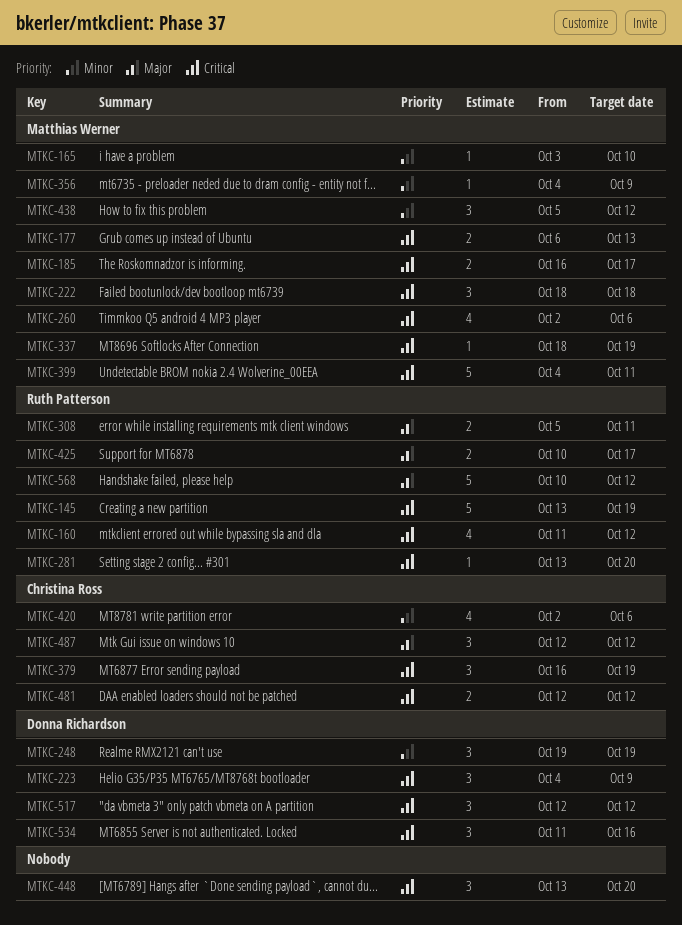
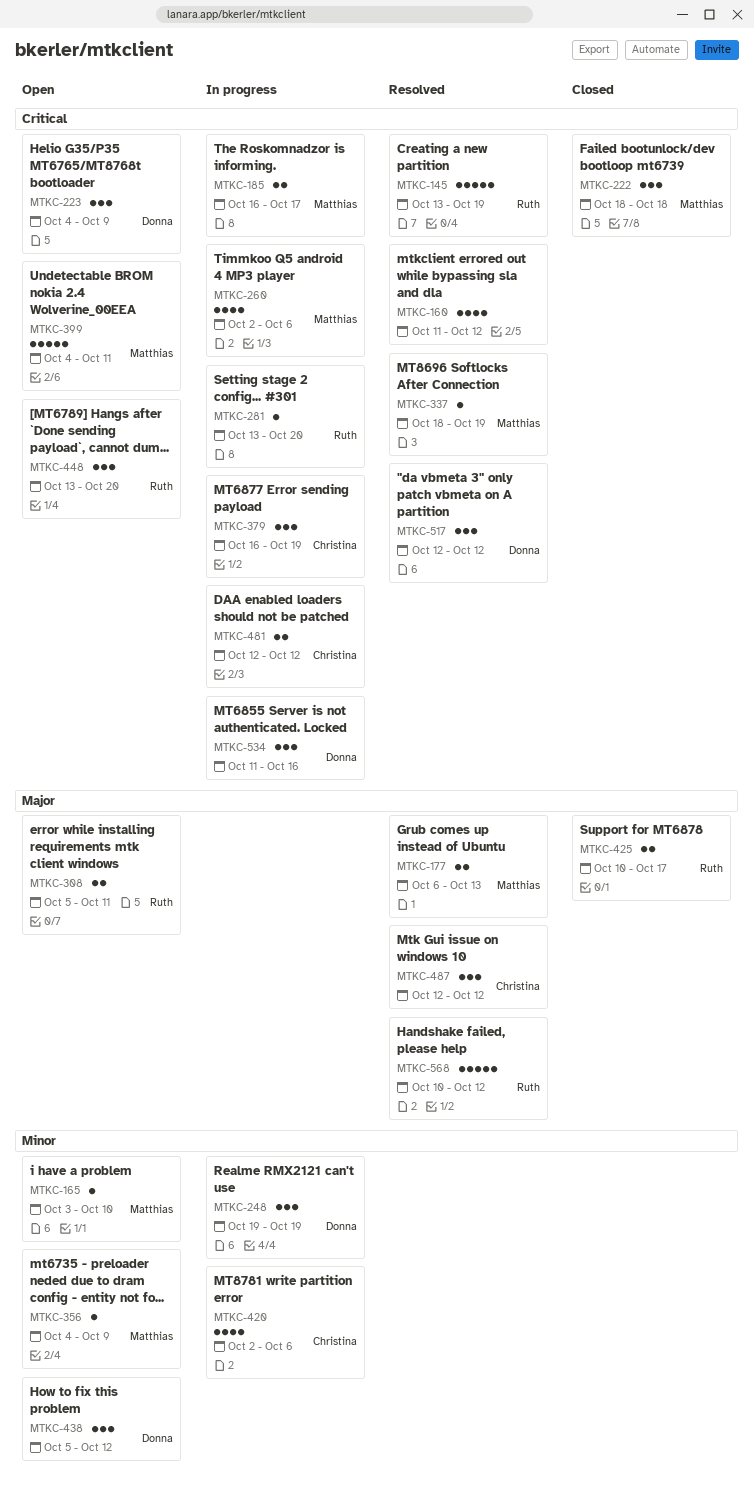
MTKC-160, owner: Ruth Patterson -> none
MTKC-177, priority: Critical -> Major
MTKC-438, owner: Matthias Werner -> Donna Richardson
MTKC-448, owner: none -> Ruth Patterson

